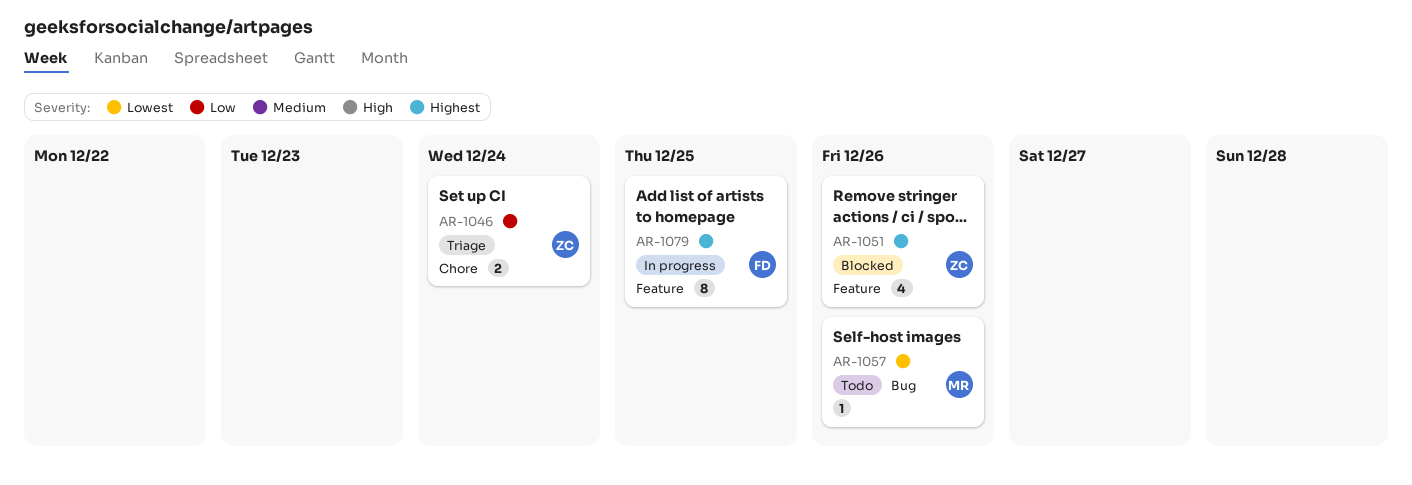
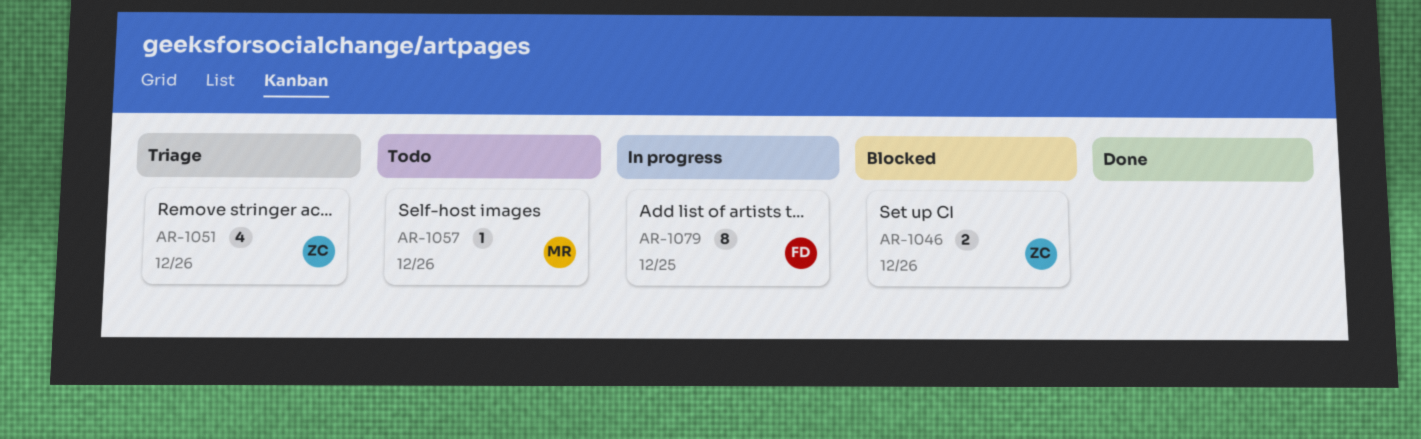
AR-1046, status: Triage -> Blocked
AR-1046, due: Dec 24 -> Dec 26
AR-1051, status: Blocked -> Triage

